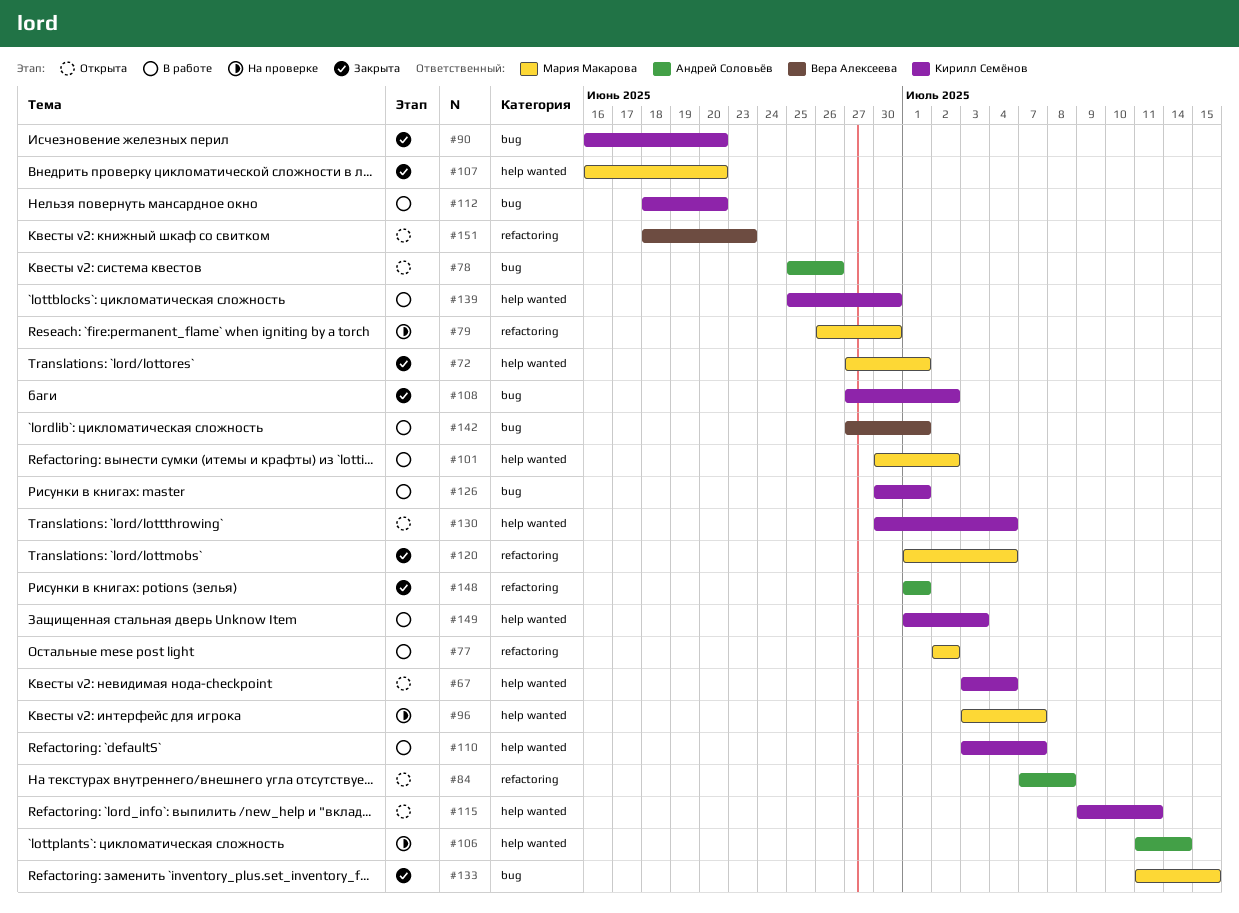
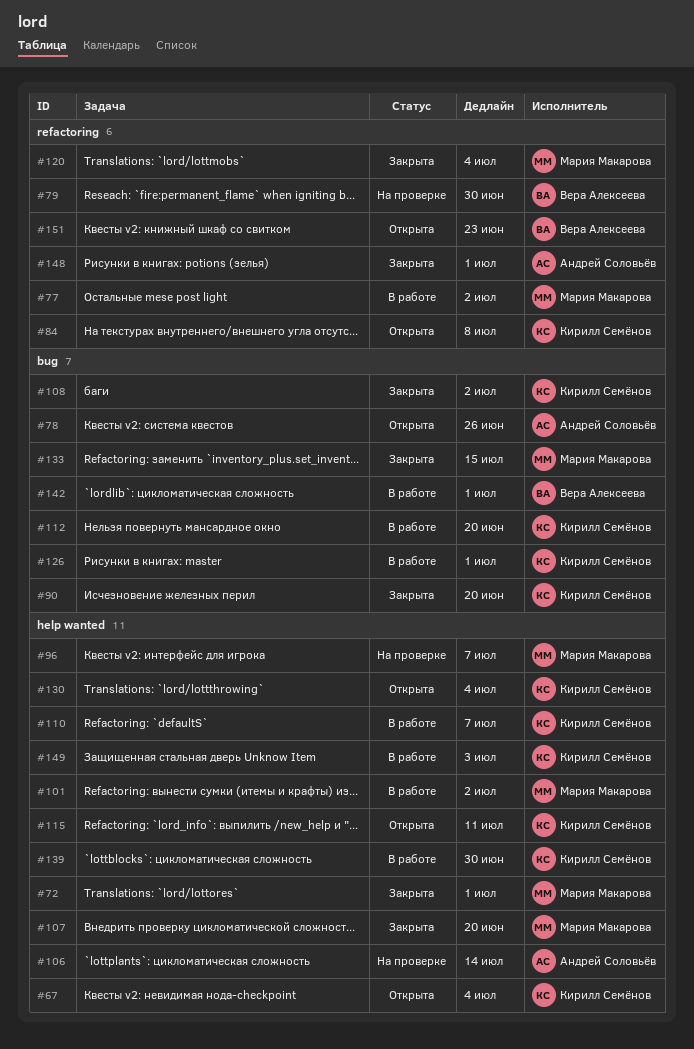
#79, owner: Мария Макарова -> Вера Алексеева
#84, owner: Андрей Соловьёв -> Кирилл Семёнов

